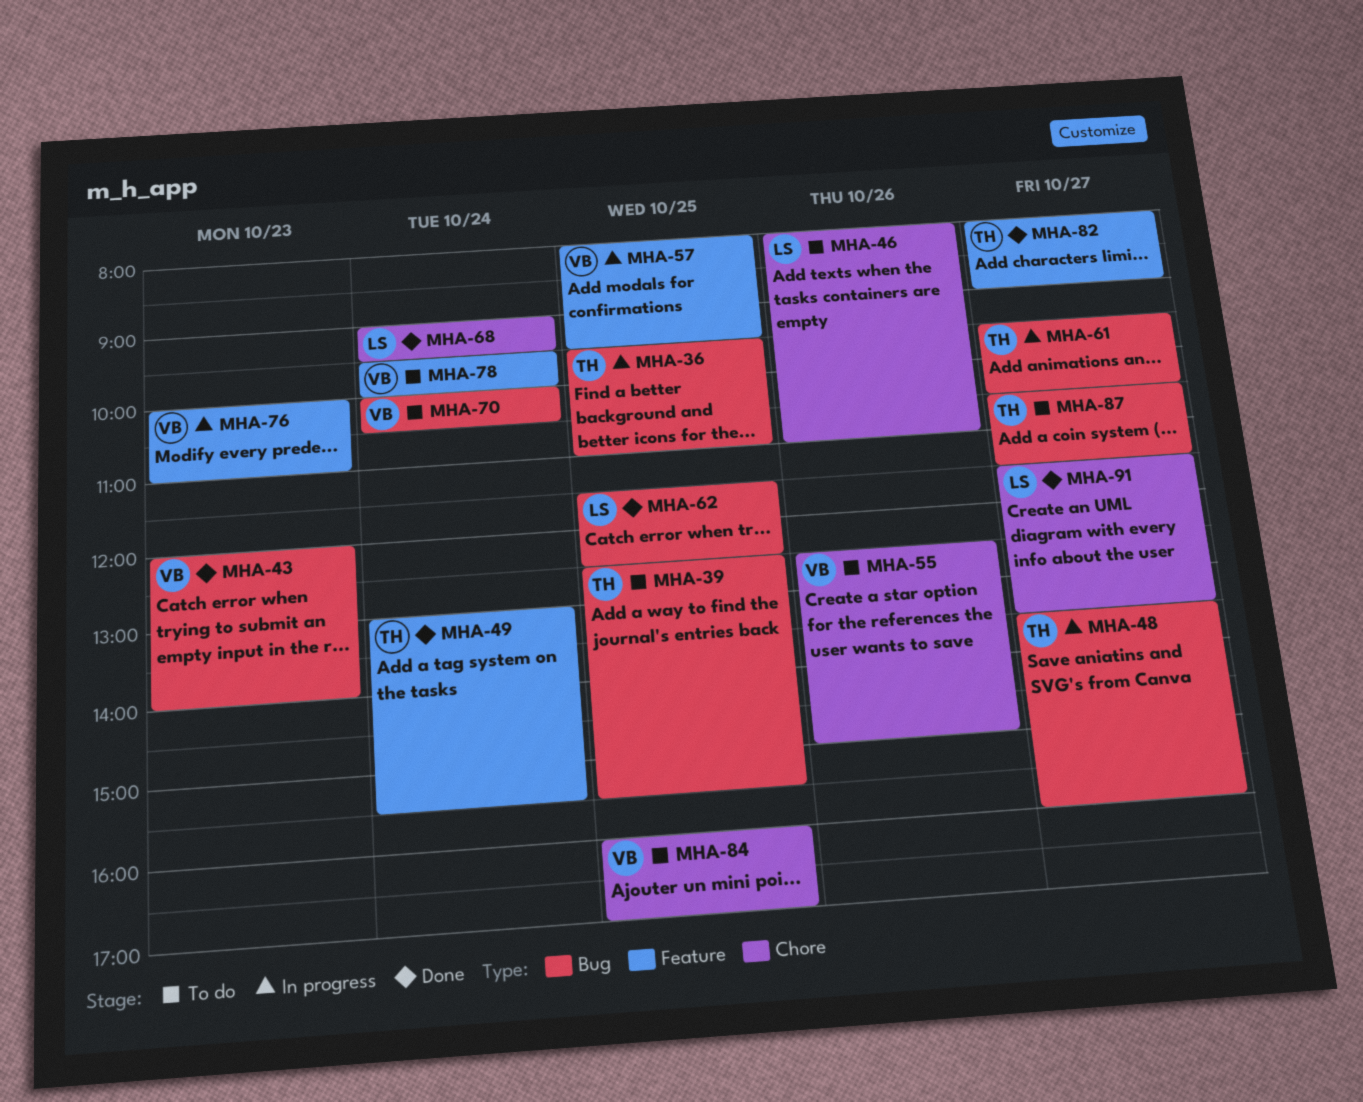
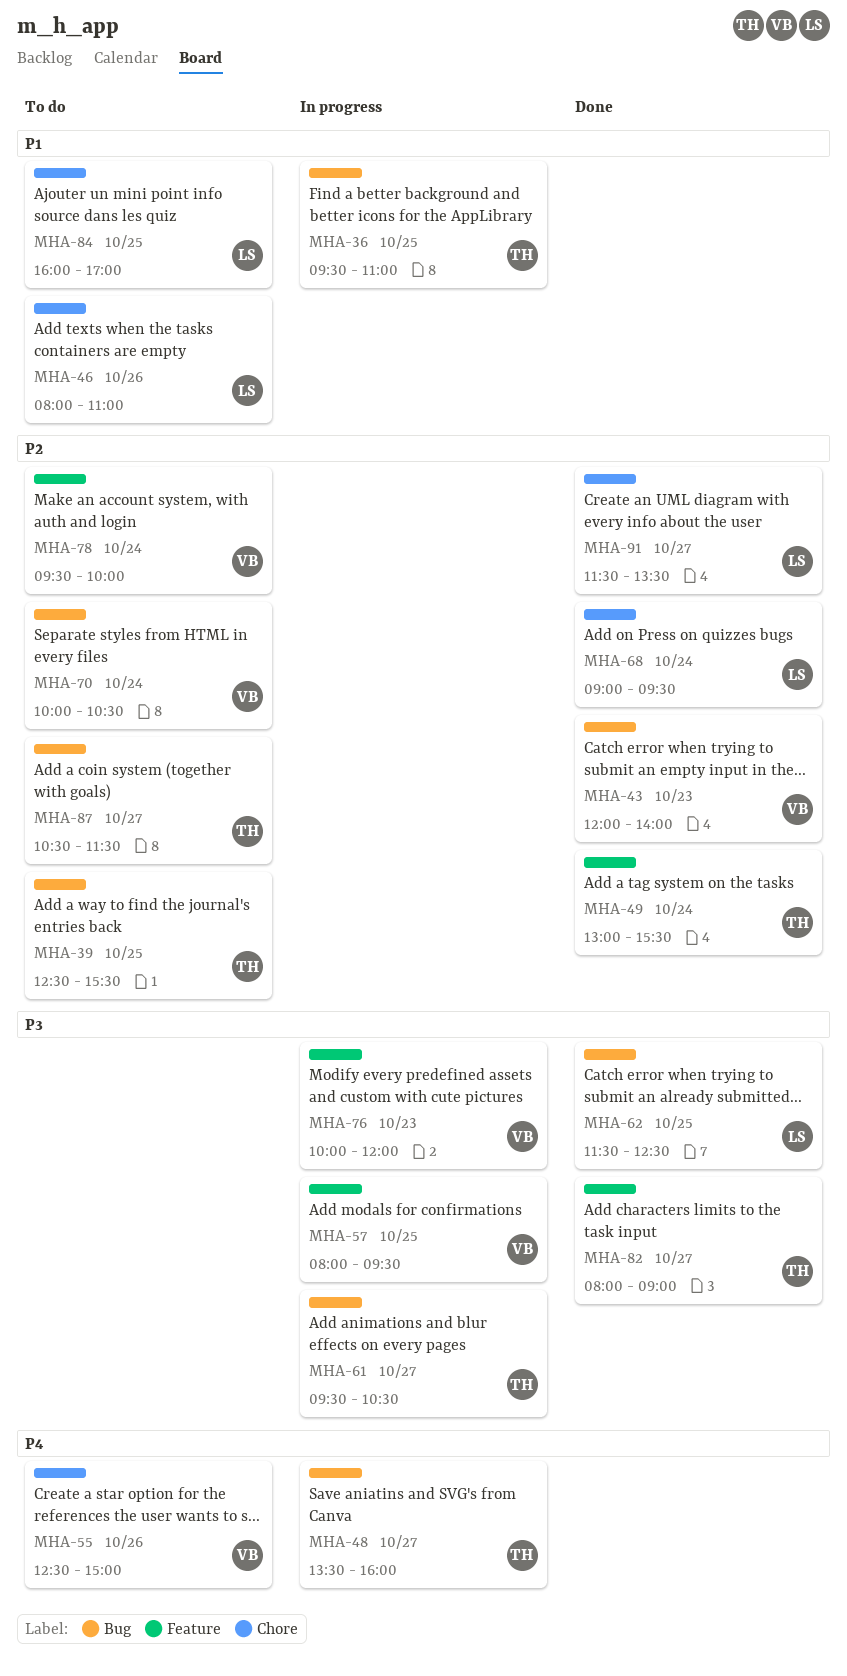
MHA-76, ends: 11:00 -> 12:00
MHA-84, owner: VB -> LS

